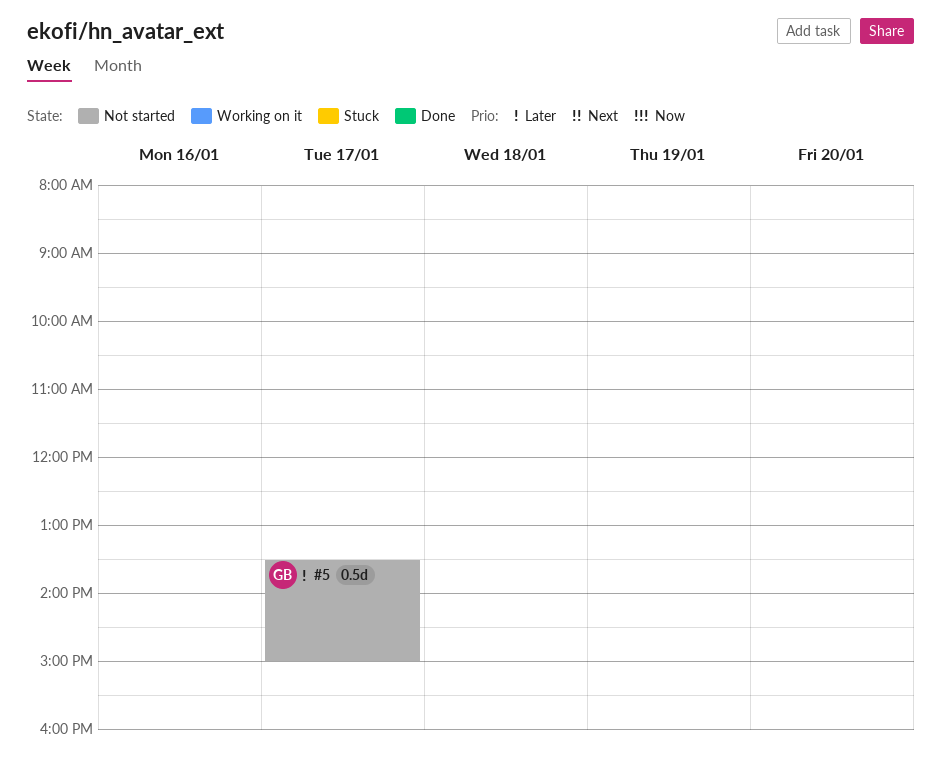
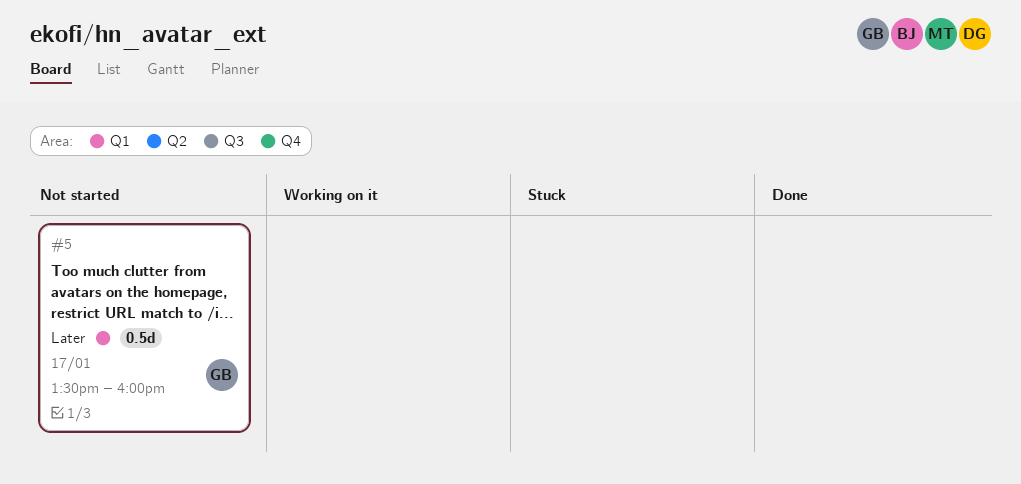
#5, ends: 15:00 -> 16:00

